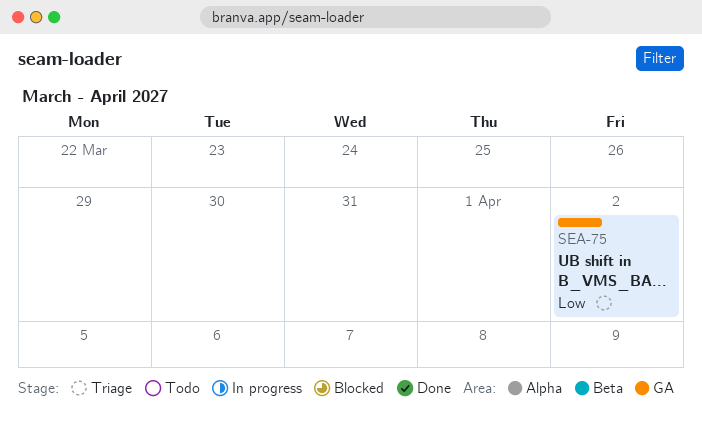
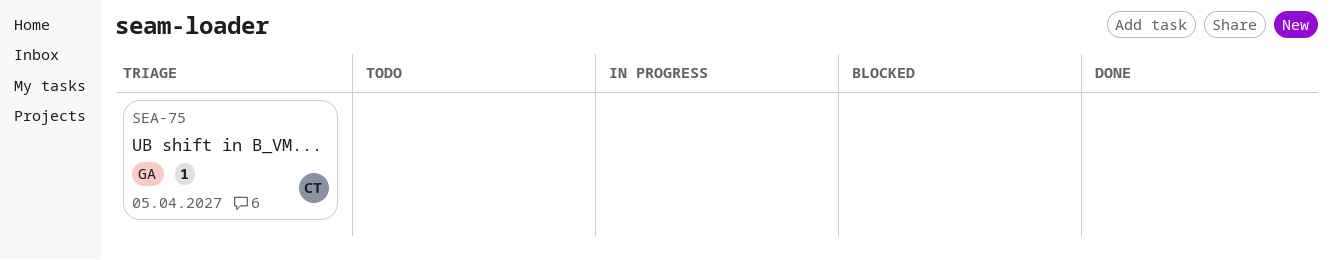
SEA-75, due: Apr 2 -> Apr 5

